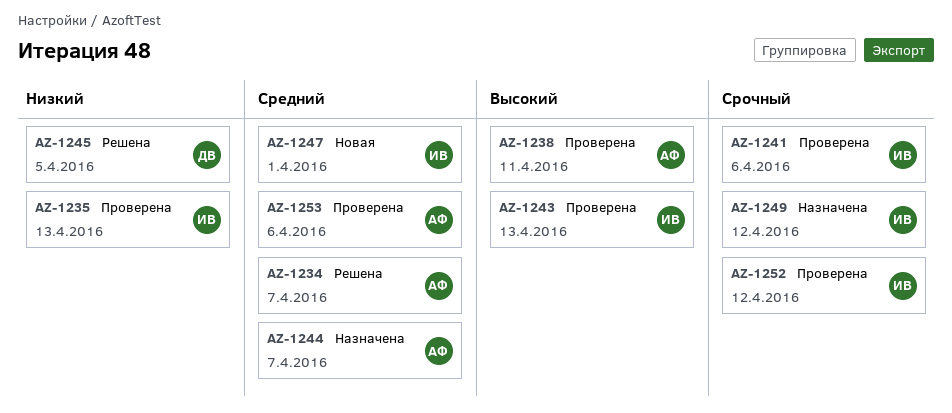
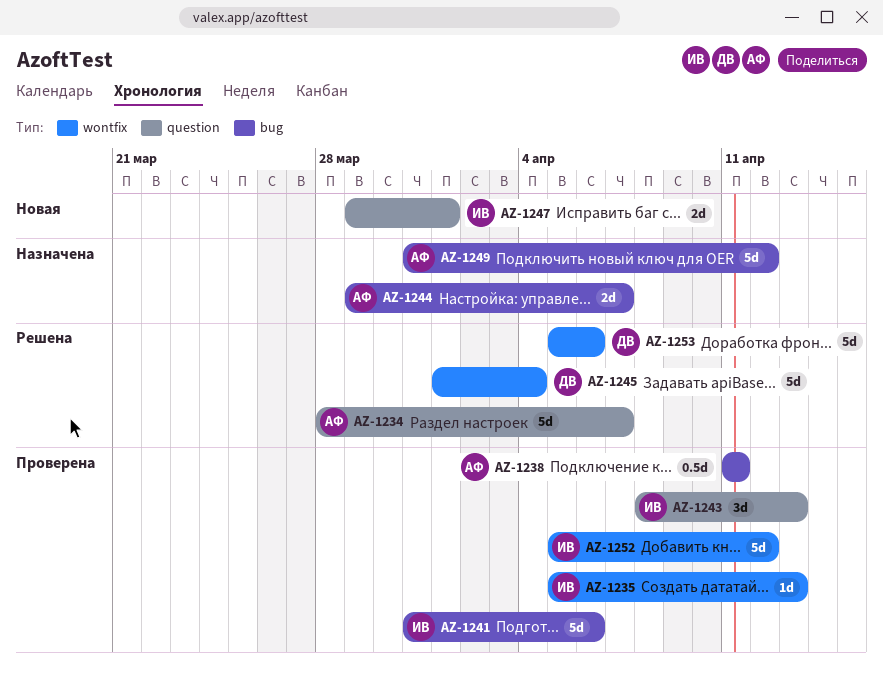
AZ-1245, due: Apr 5 -> Apr 4
AZ-1249, owner: ИВ -> АФ
AZ-1253, status: Проверена -> Решена
AZ-1253, owner: АФ -> ДВ

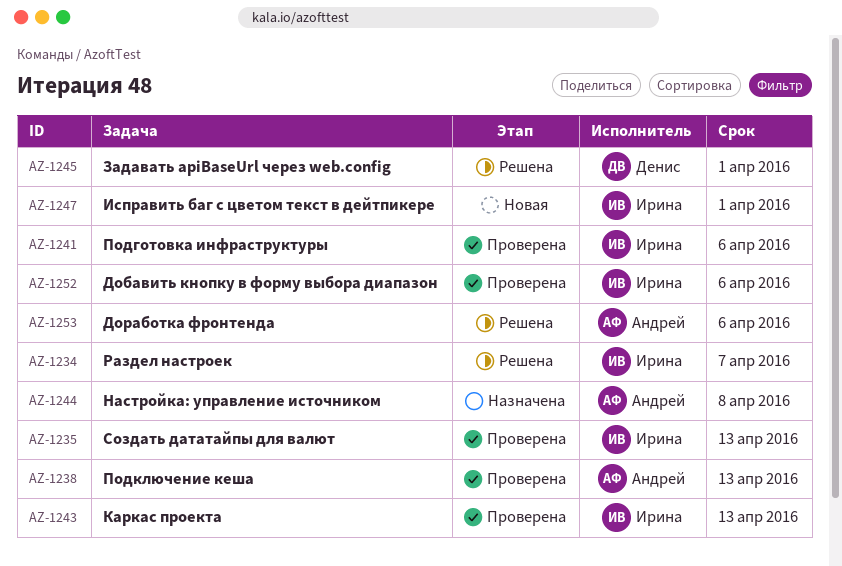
AZ-1234, owner: Андрей -> Ирина
AZ-1238, due: Apr 11 -> Apr 13
AZ-1244, due: Apr 7 -> Apr 8
AZ-1245, due: Apr 4 -> Apr 1
AZ-1249: present -> none
AZ-1252, due: Apr 12 -> Apr 6
AZ-1253, owner: Денис -> Андрей

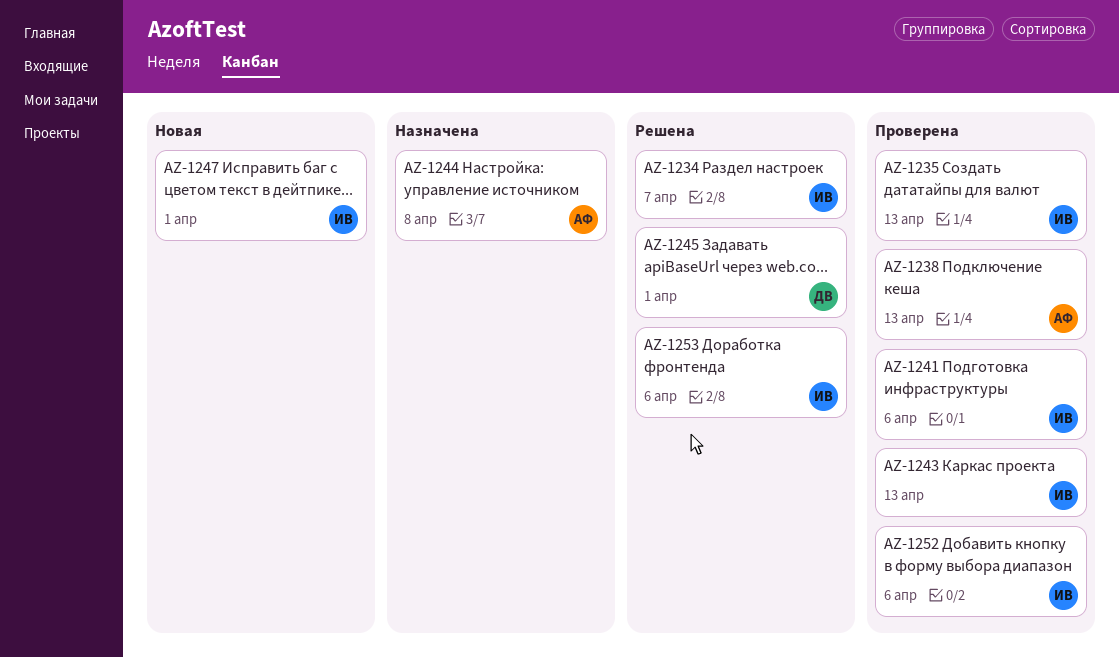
AZ-1253, owner: Андрей -> Ирина

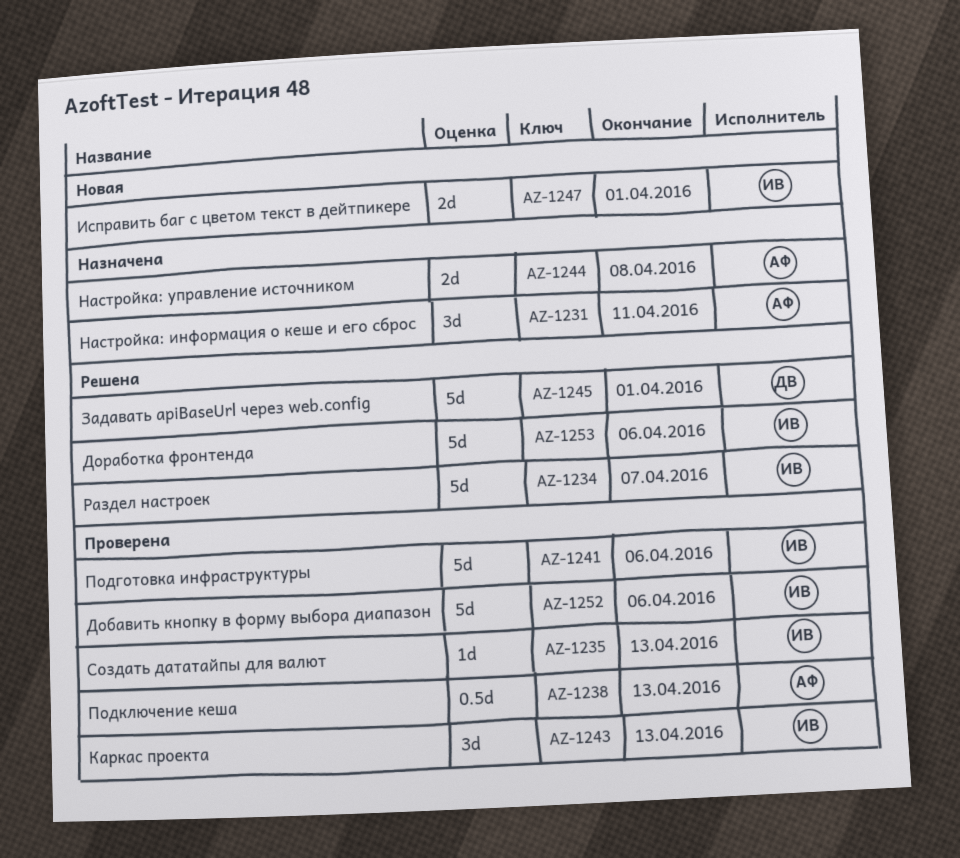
AZ-1231: none -> present

